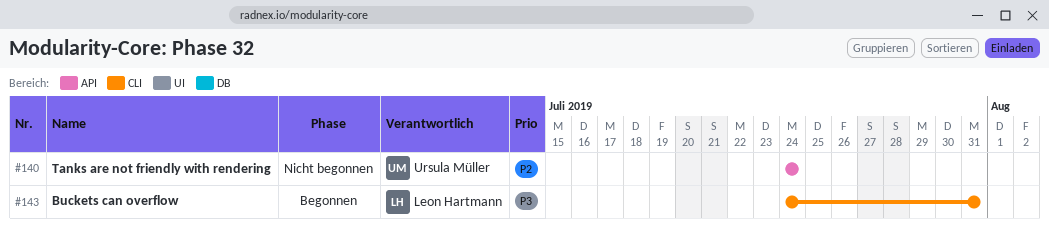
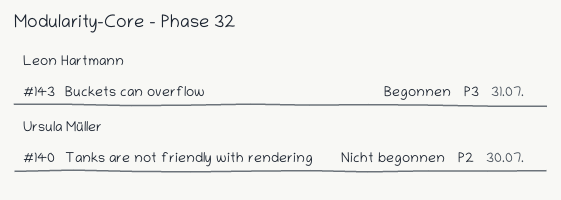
#140, due: Jul 24 -> Jul 30

